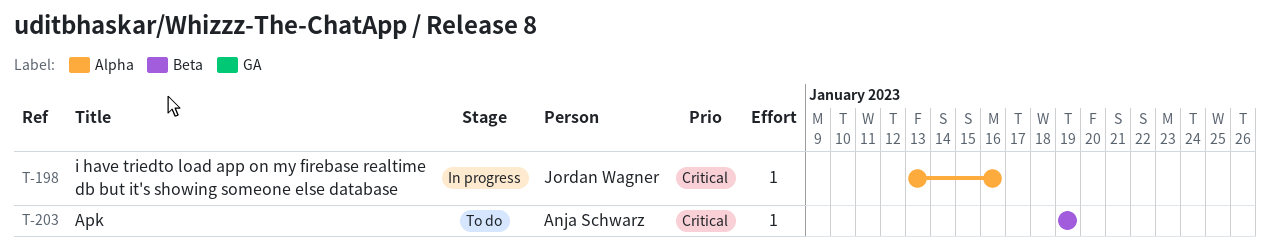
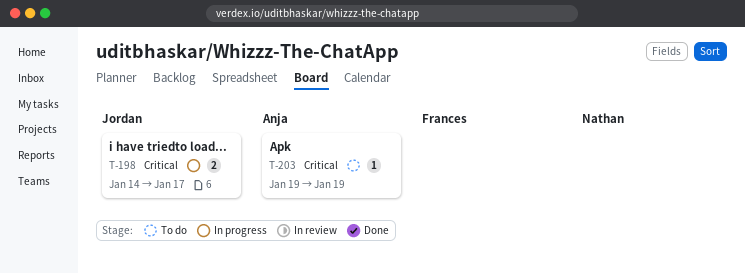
T-198, estimate: 1 -> 2
T-198, start: Jan 13 -> Jan 14
T-198, due: Jan 16 -> Jan 17

